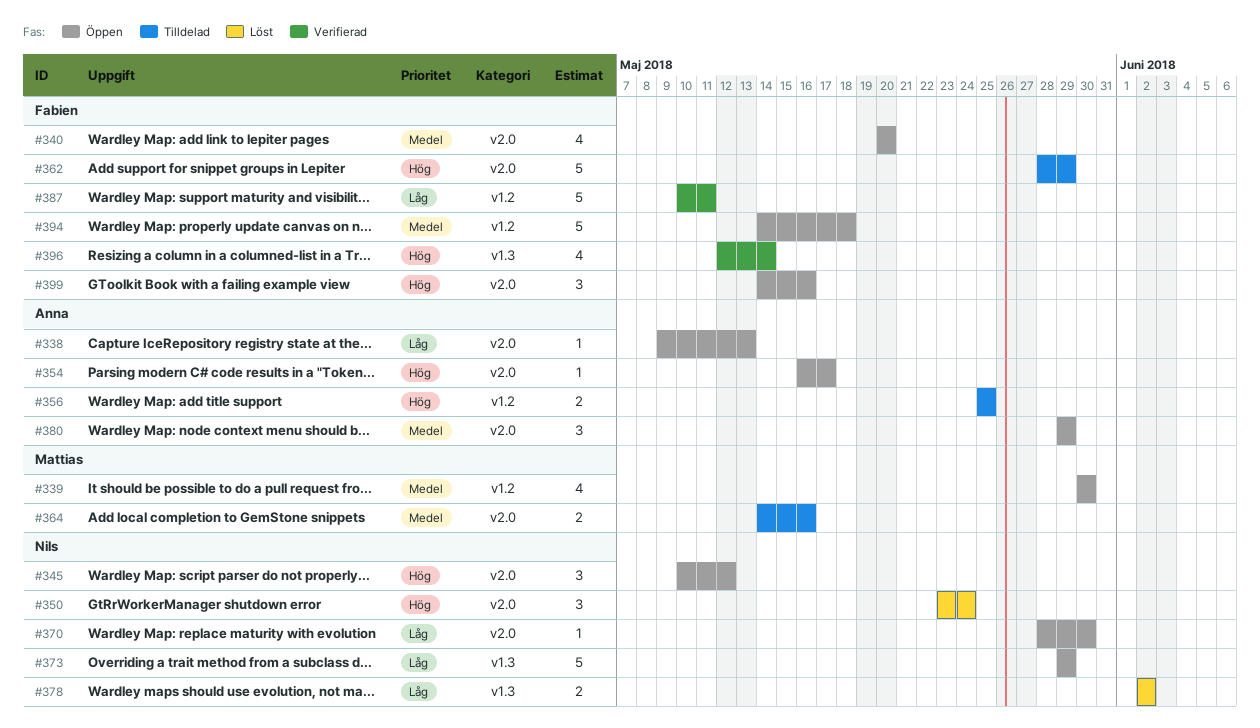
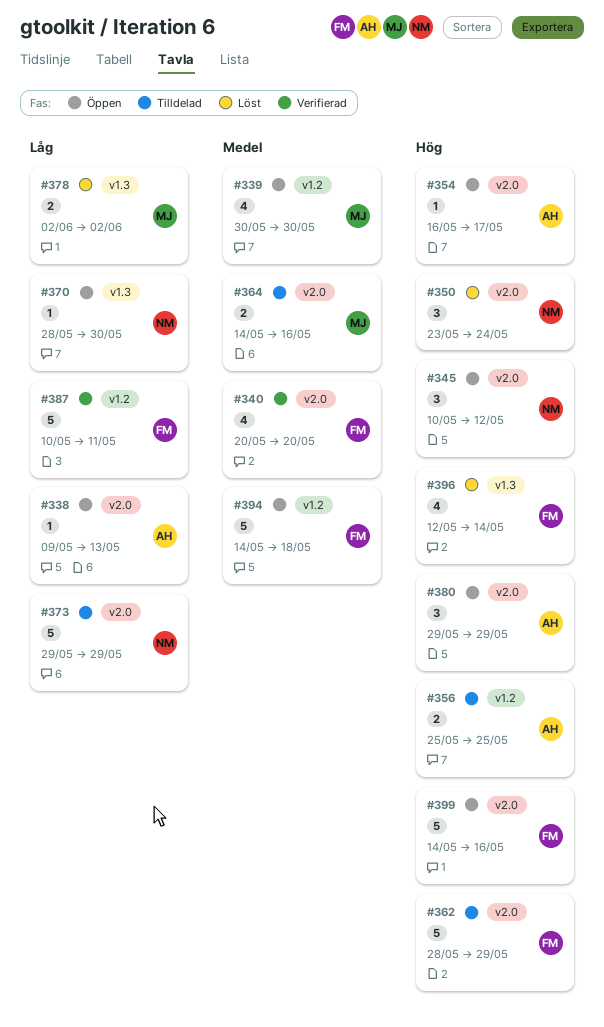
#340, status: Öppen -> Verifierad
#370, label: v2.0 -> v1.3
#373, status: Öppen -> Tilldelad
#373, label: v1.3 -> v2.0
#378, owner: Nils -> Mattias
#380, priority: Medel -> Hög
#396, status: Verifierad -> Löst
#399, estimate: 3 -> 5

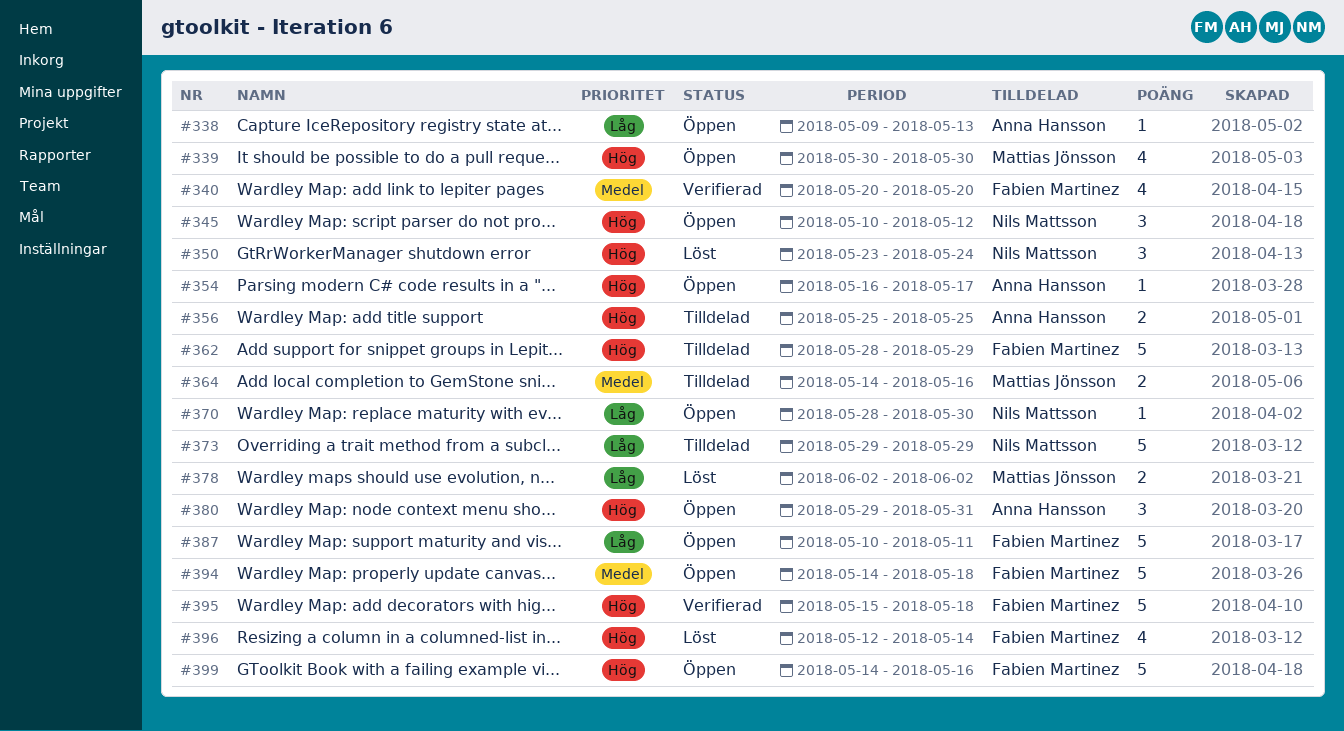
#339, priority: Medel -> Hög
#380, due: May 29 -> May 31
#387, status: Verifierad -> Öppen
#395: none -> present

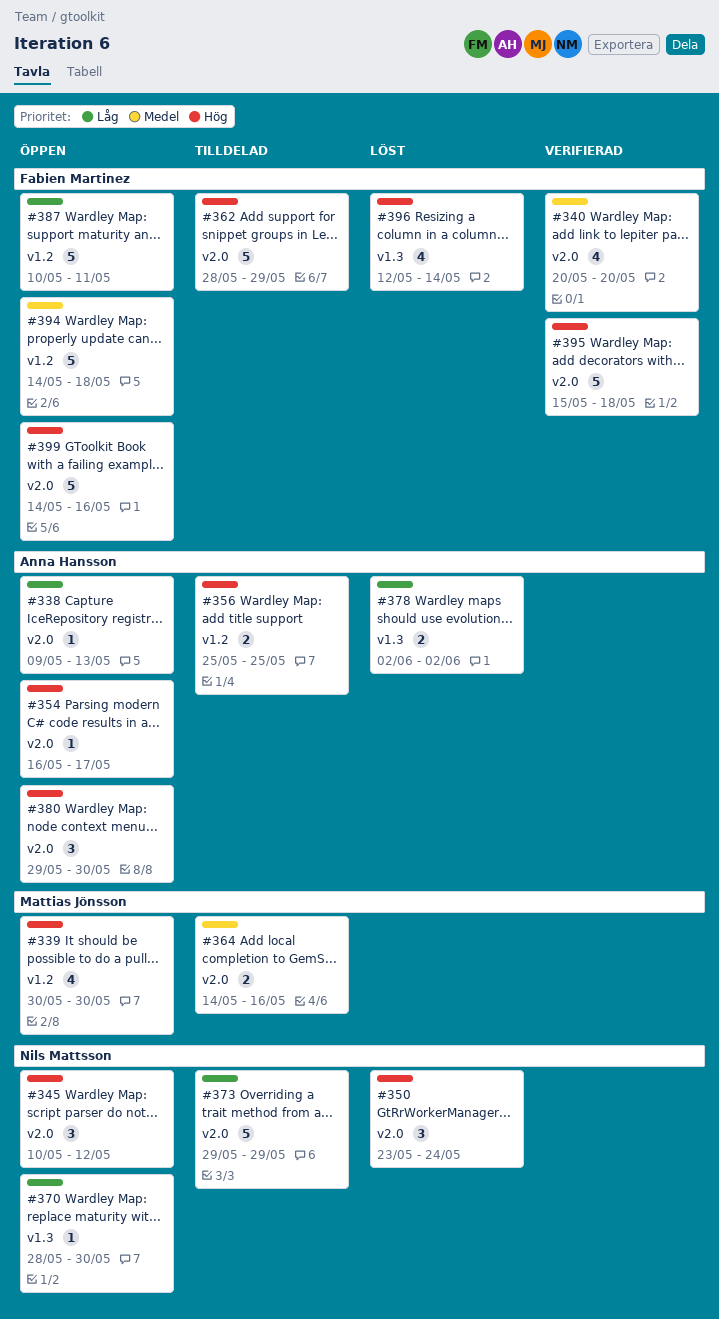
#378, owner: Mattias Jönsson -> Anna Hansson
#380, due: May 31 -> May 30

